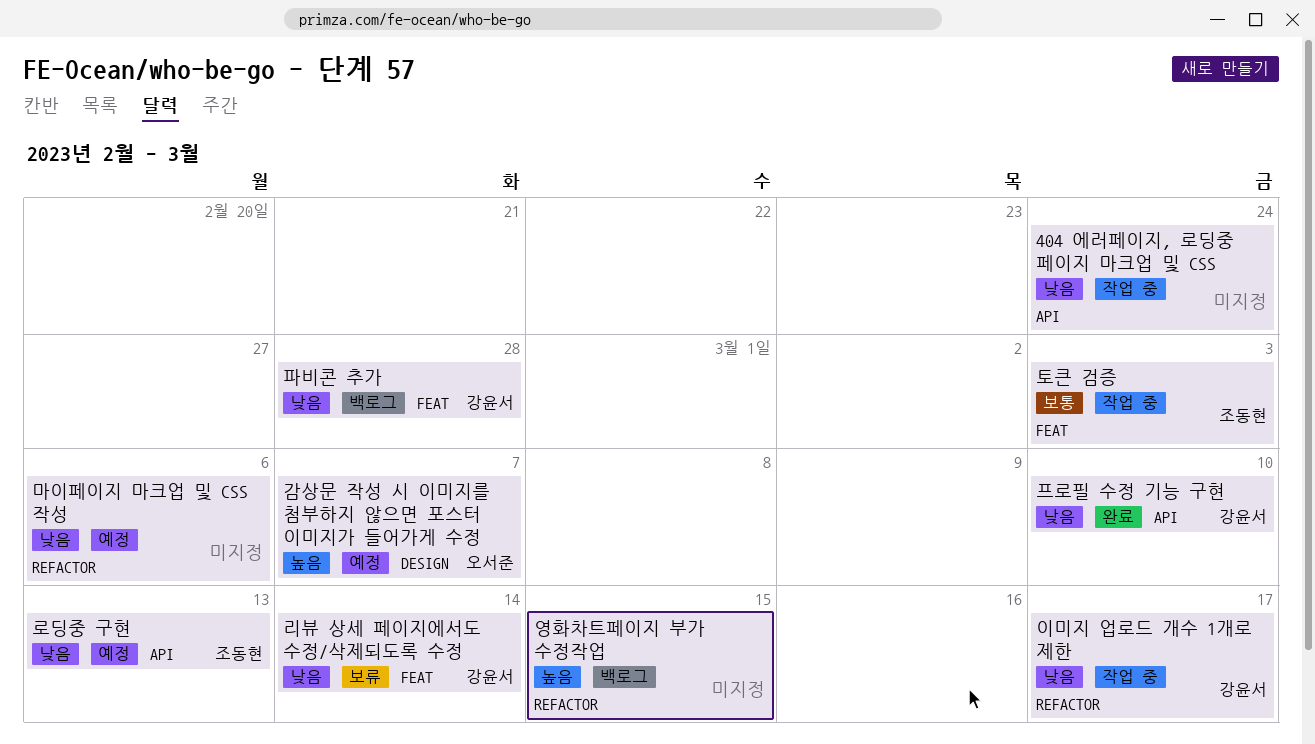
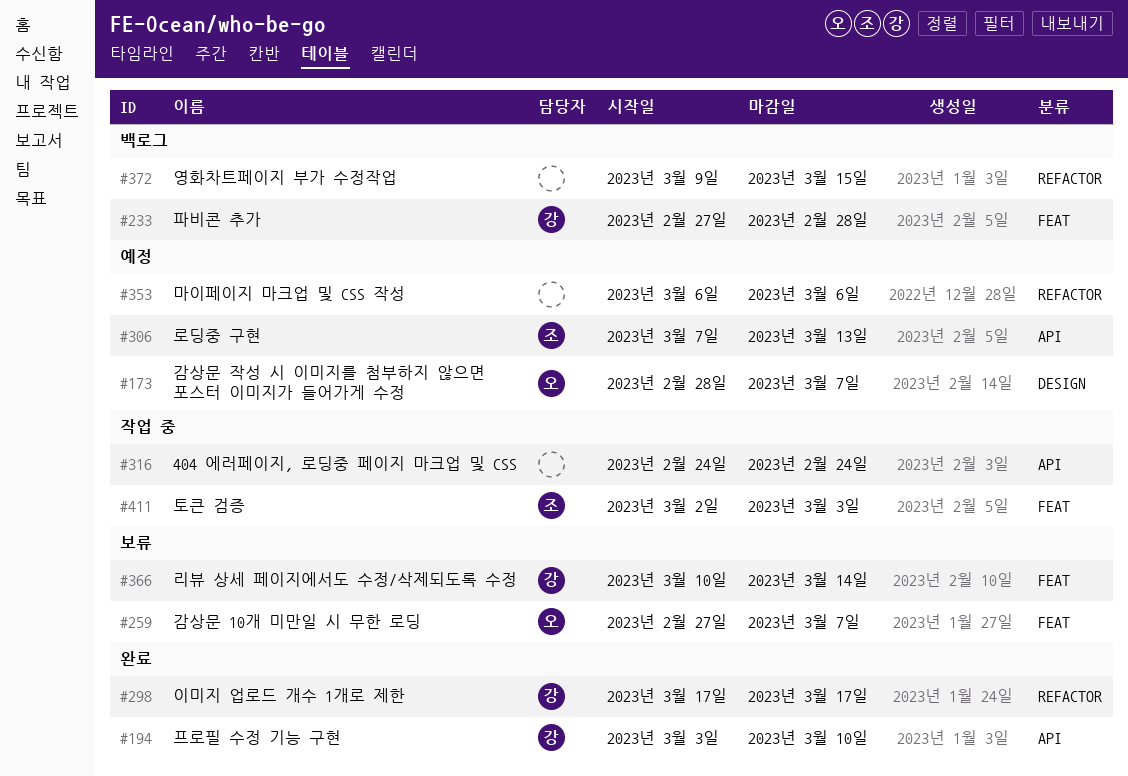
감상문 10개 미만일 시 무한 로딩: none -> present
이미지 업로드 개수 1개로 제한, status: 작업 중 -> 완료

